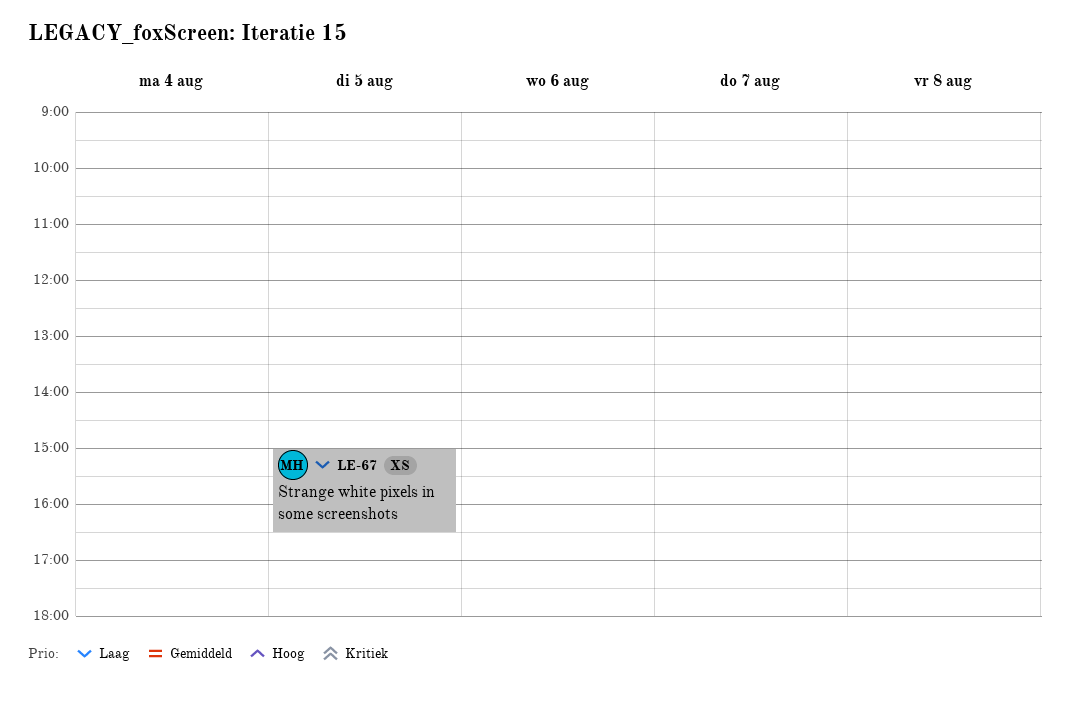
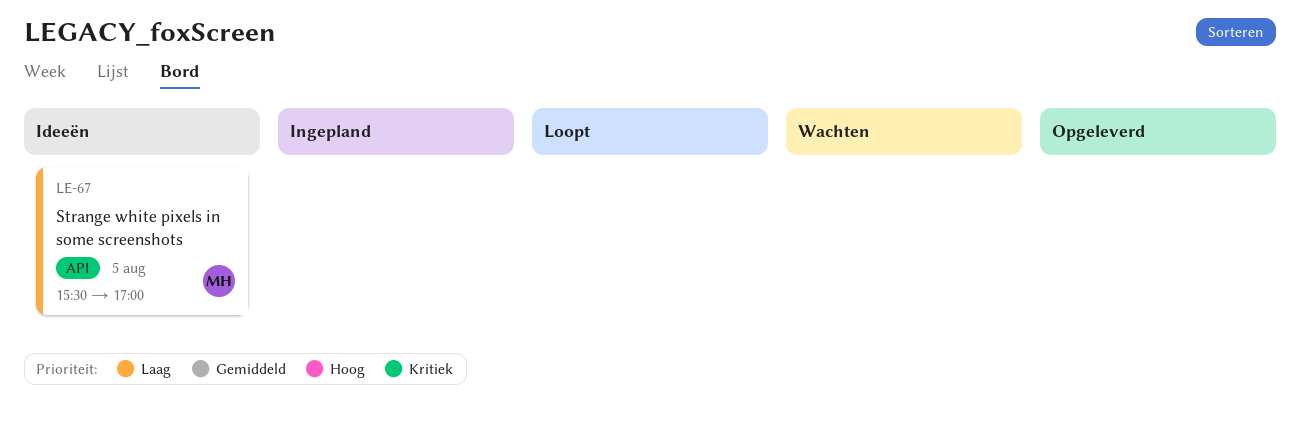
LE-67, begins: 15:00 -> 15:30
LE-67, ends: 16:30 -> 17:00

